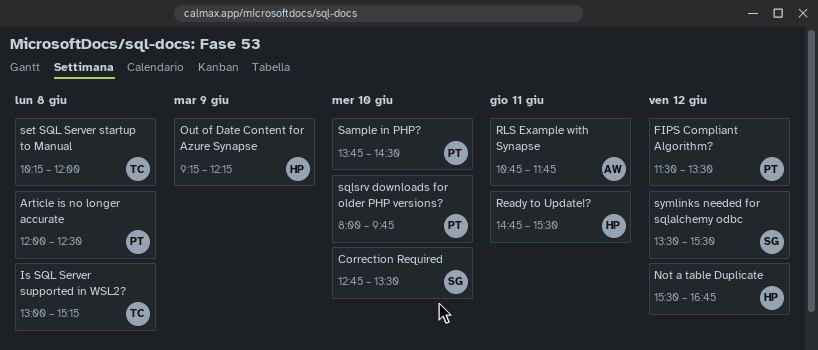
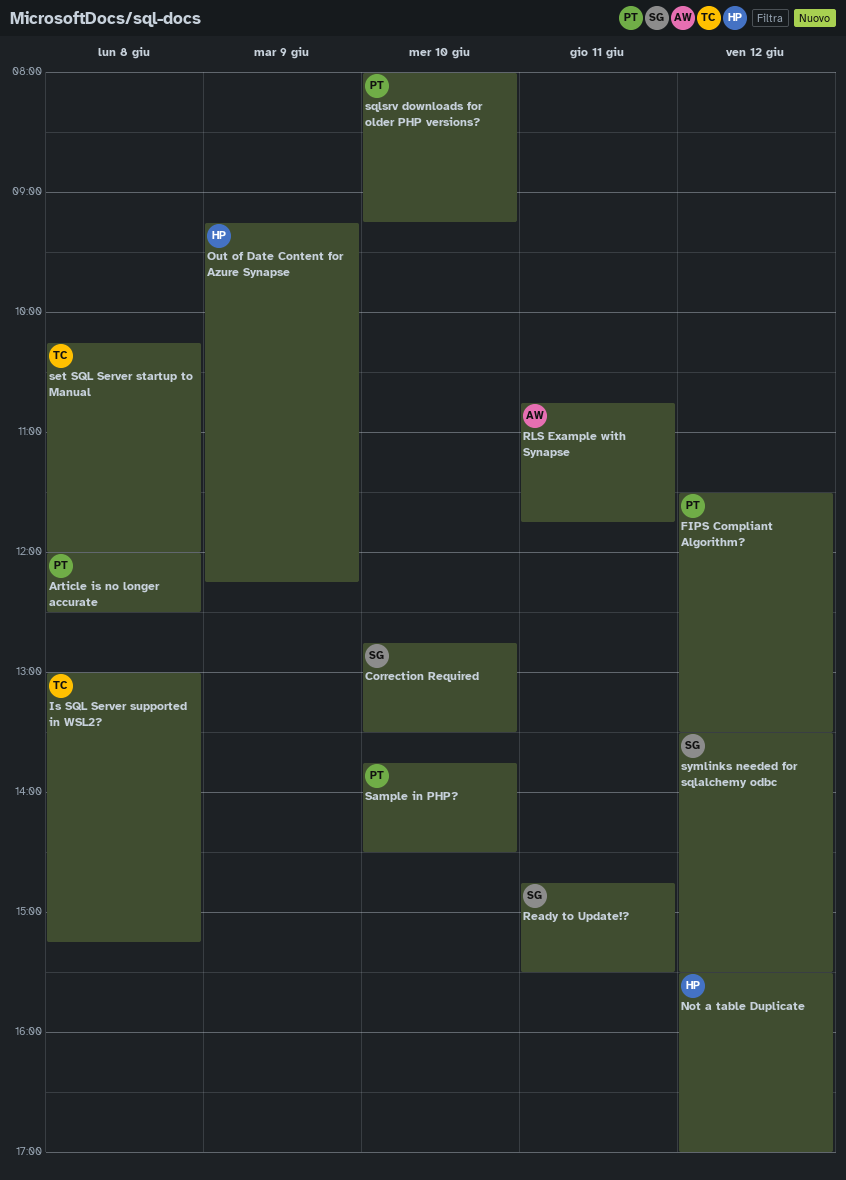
Not a table Duplicate, ends: 16:45 -> 17:00
Ready to Update!?, owner: HP -> SG
sqlsrv downloads for older PHP versions?, ends: 09:45 -> 09:15

